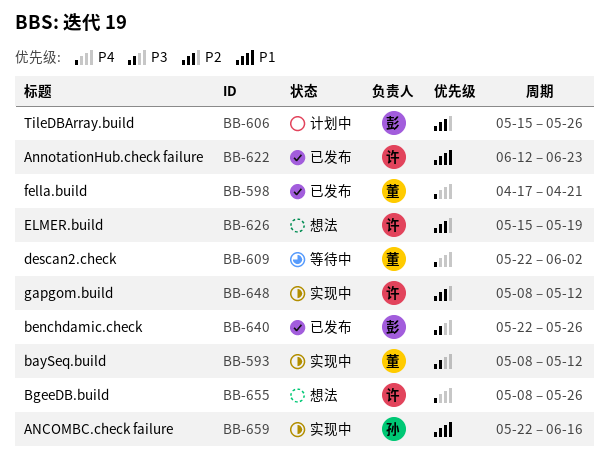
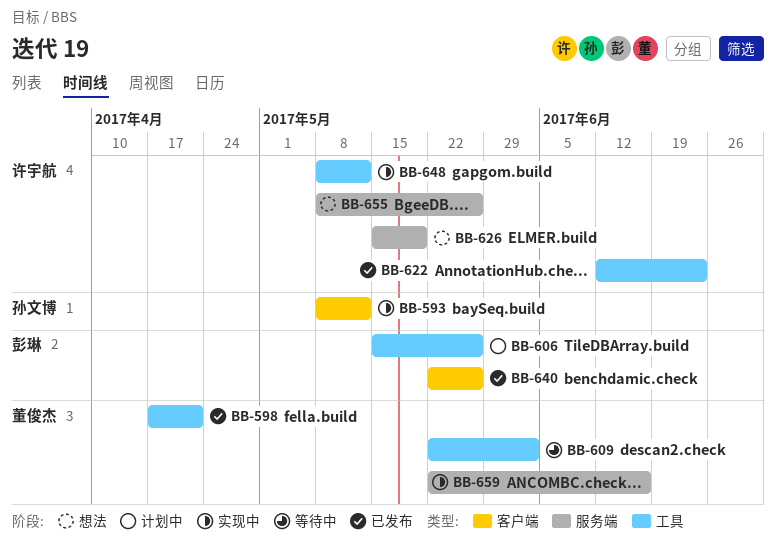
BB-593, owner: 董俊杰 -> 孙文博
BB-659, owner: 孙文博 -> 董俊杰

